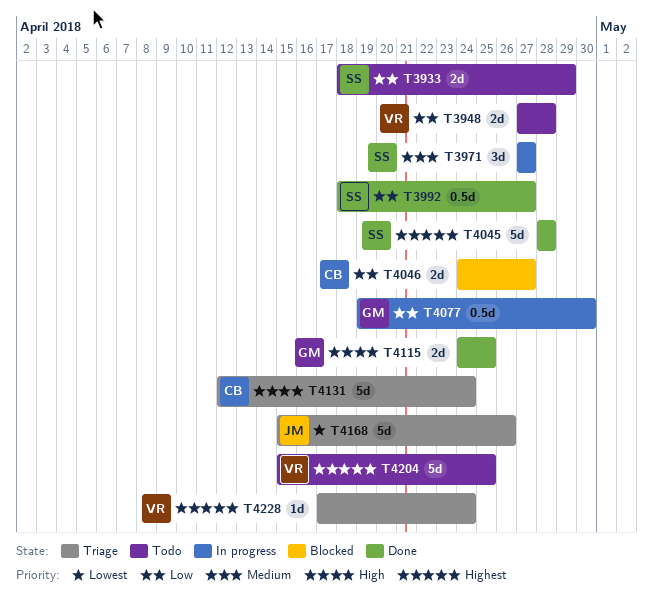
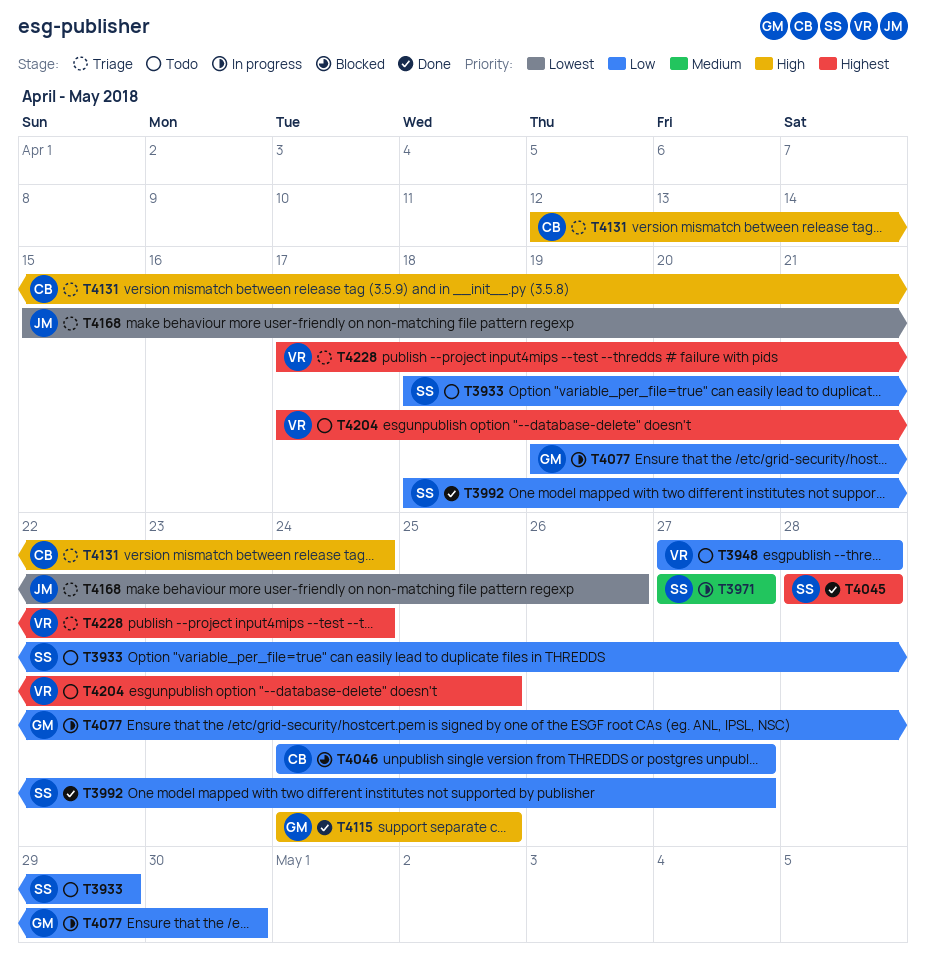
T4204, start: Apr 15 -> Apr 17

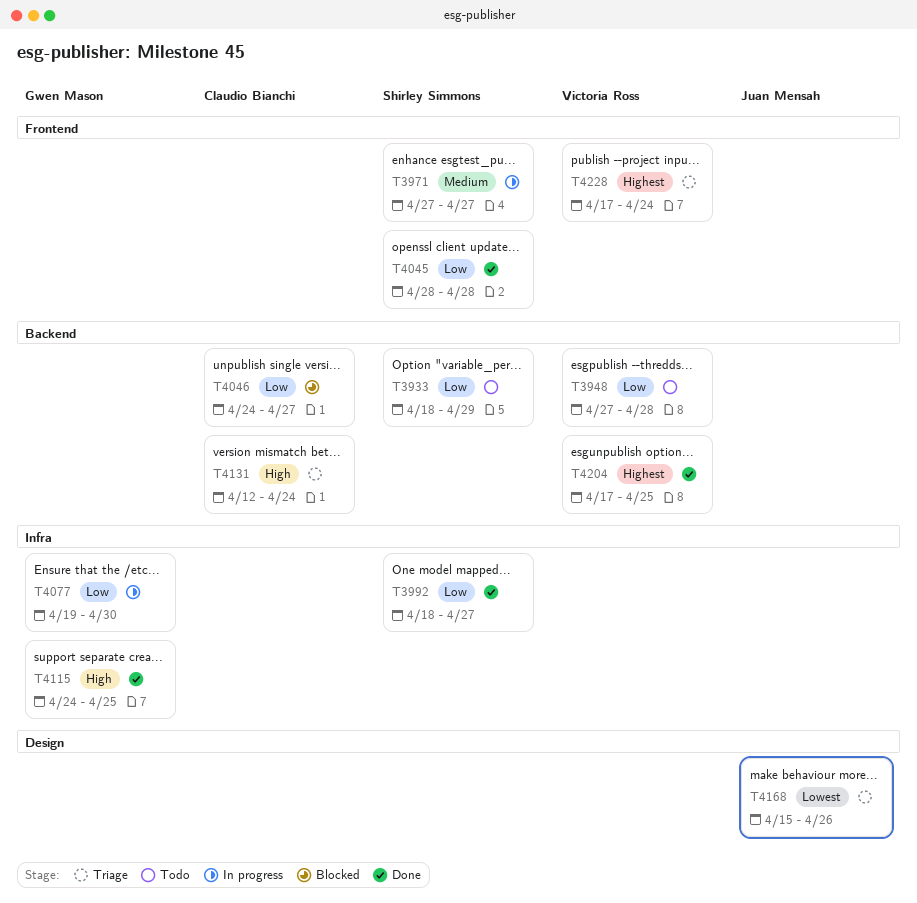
T4045, priority: Highest -> Low
T4204, status: Todo -> Done

